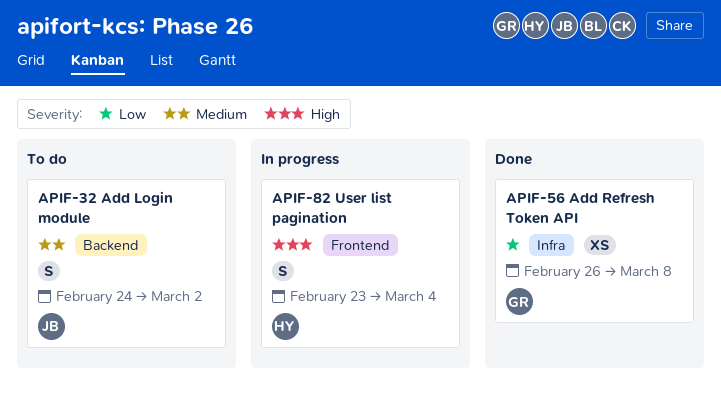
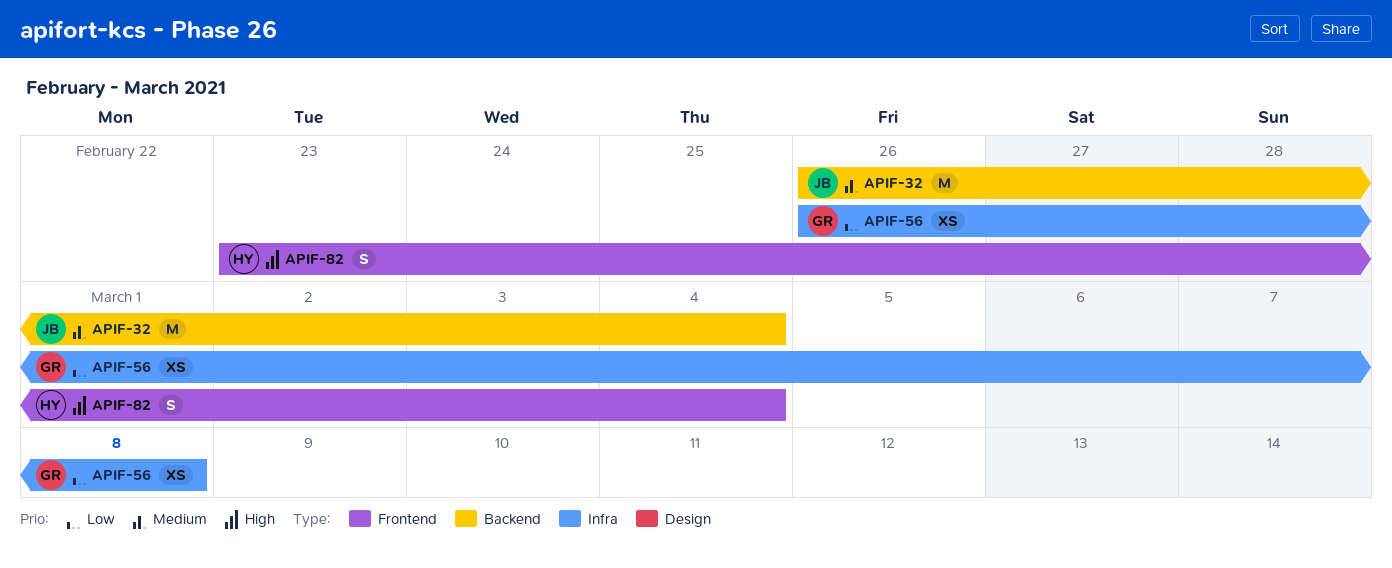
APIF-32, estimate: S -> M
APIF-32, start: Feb 24 -> Feb 26
APIF-32, due: Mar 2 -> Mar 4

